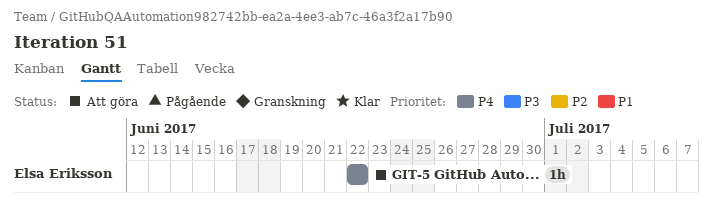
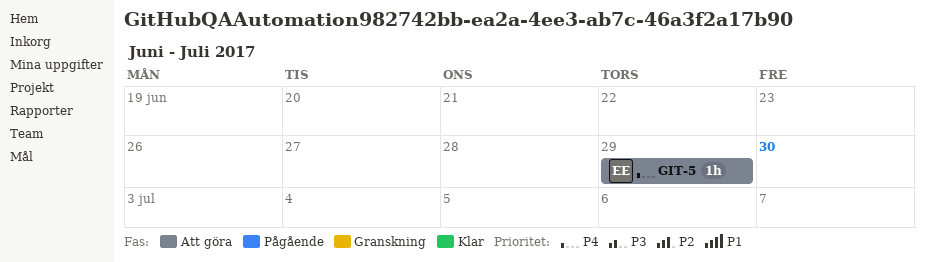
GIT-5, start: Jun 22 -> Jun 29
GIT-5, due: Jun 22 -> Jun 29

